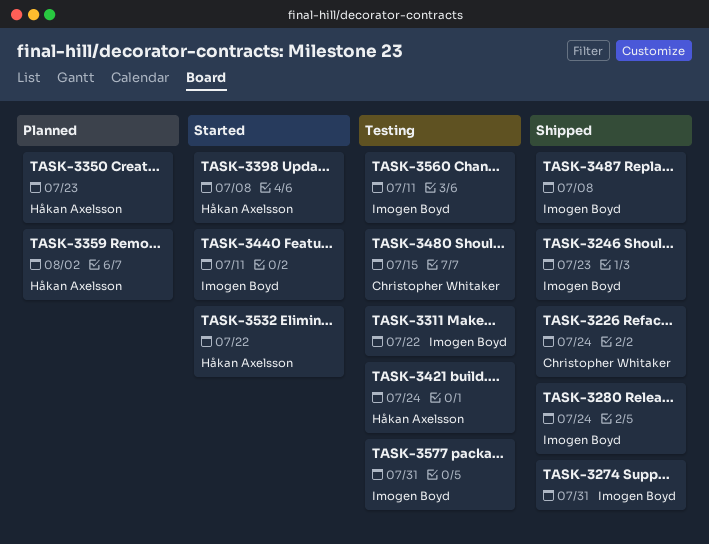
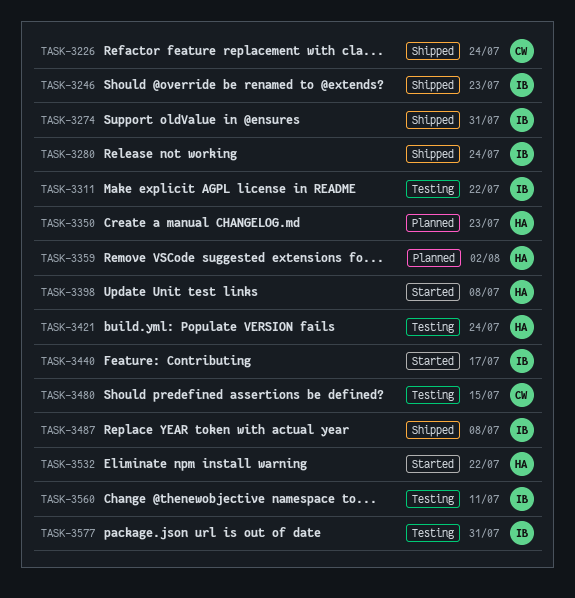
TASK-3440, due: Jul 11 -> Jul 17

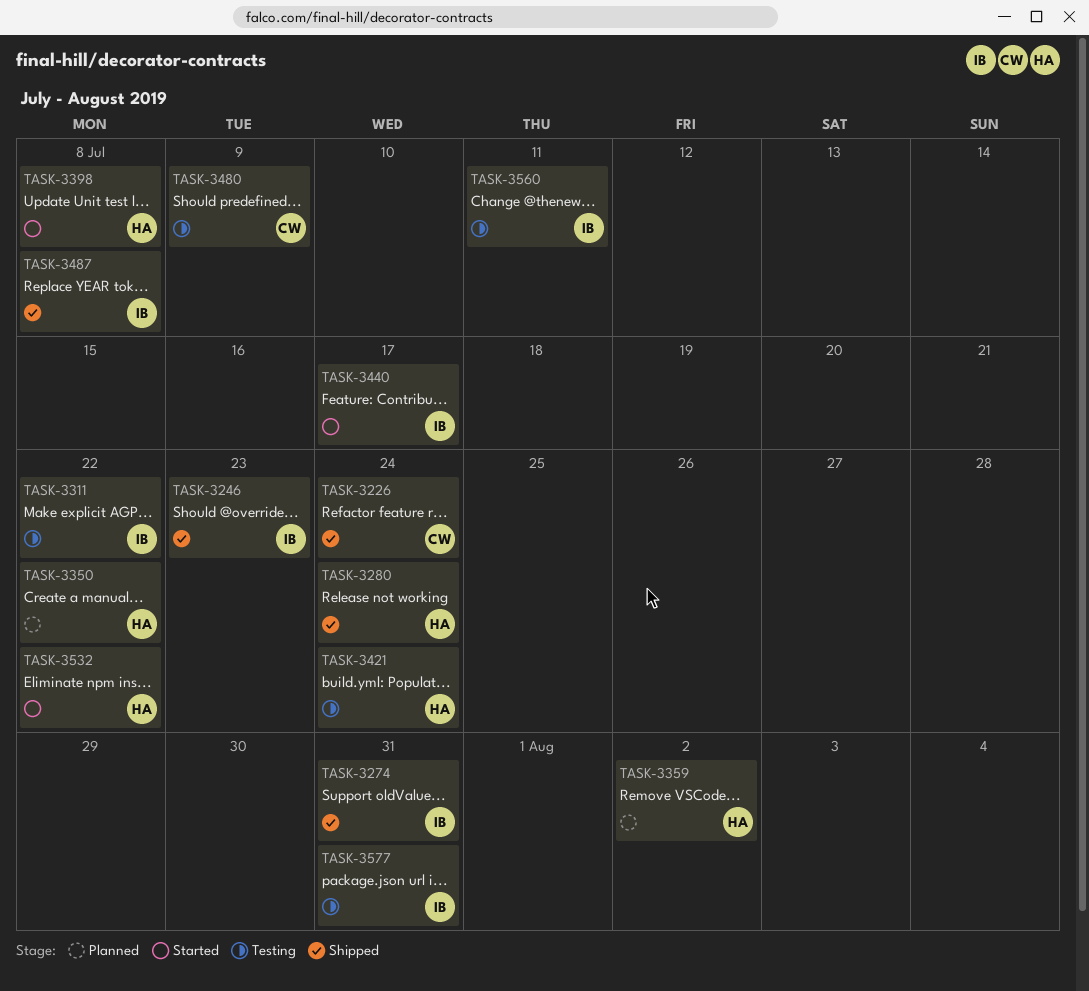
TASK-3280, owner: IB -> HA
TASK-3350, due: Jul 23 -> Jul 22
TASK-3480, due: Jul 15 -> Jul 9

